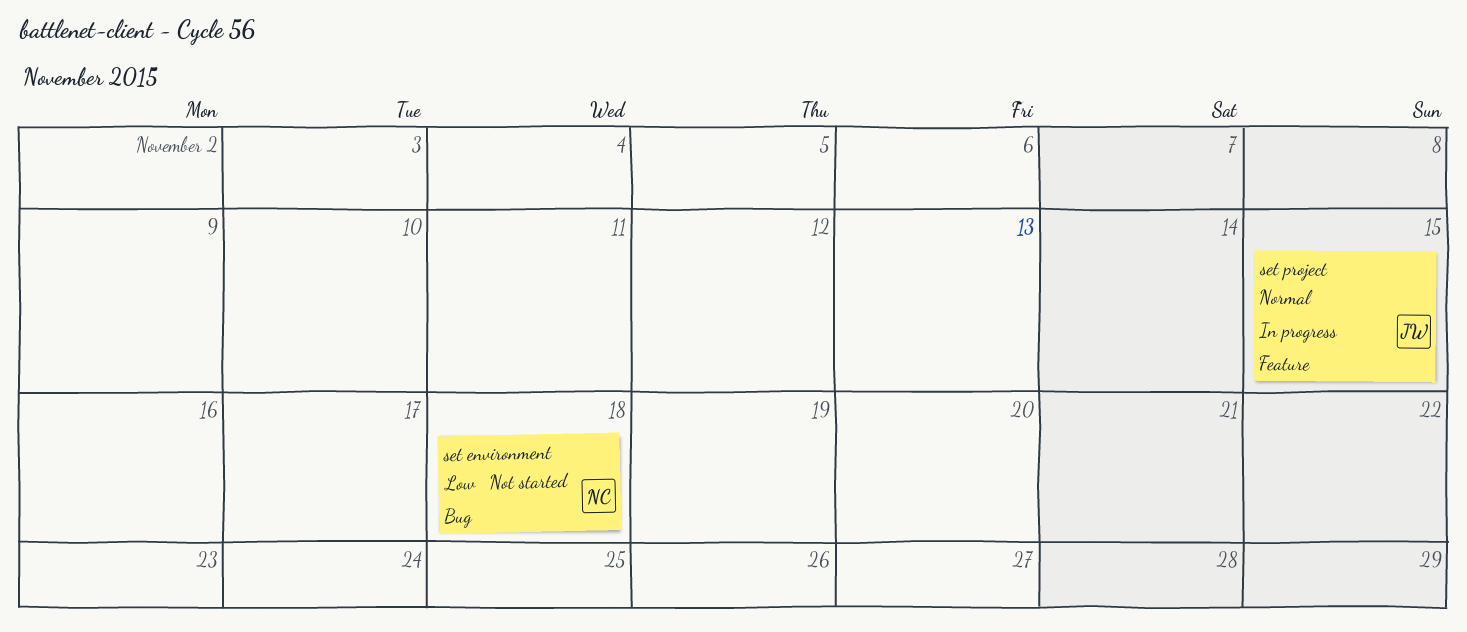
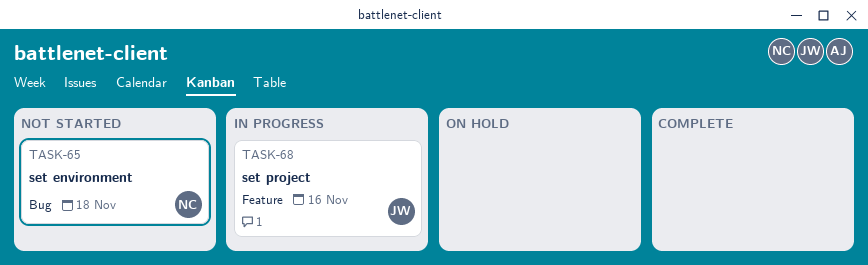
set project, due: Nov 15 -> Nov 16

